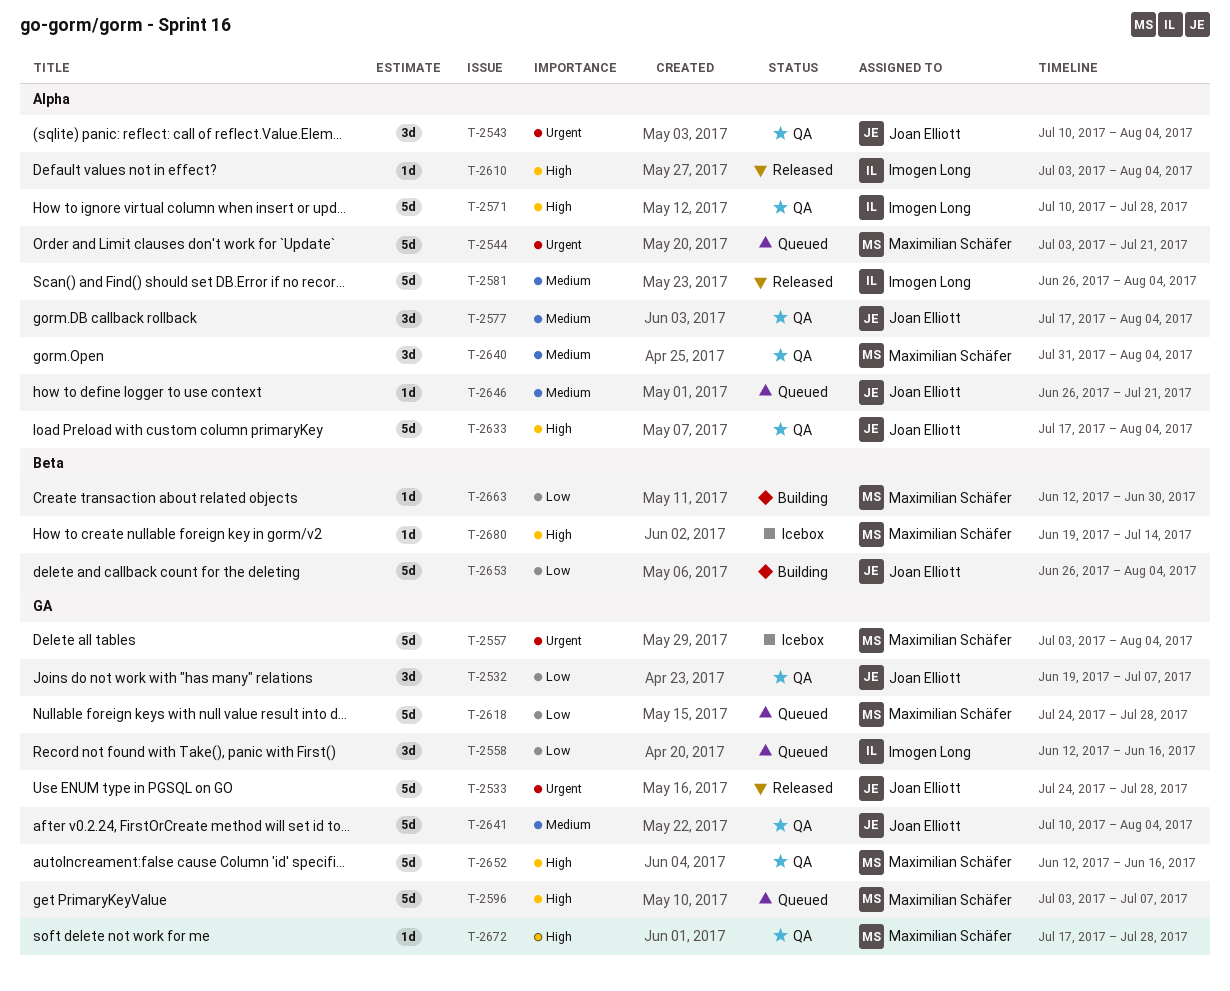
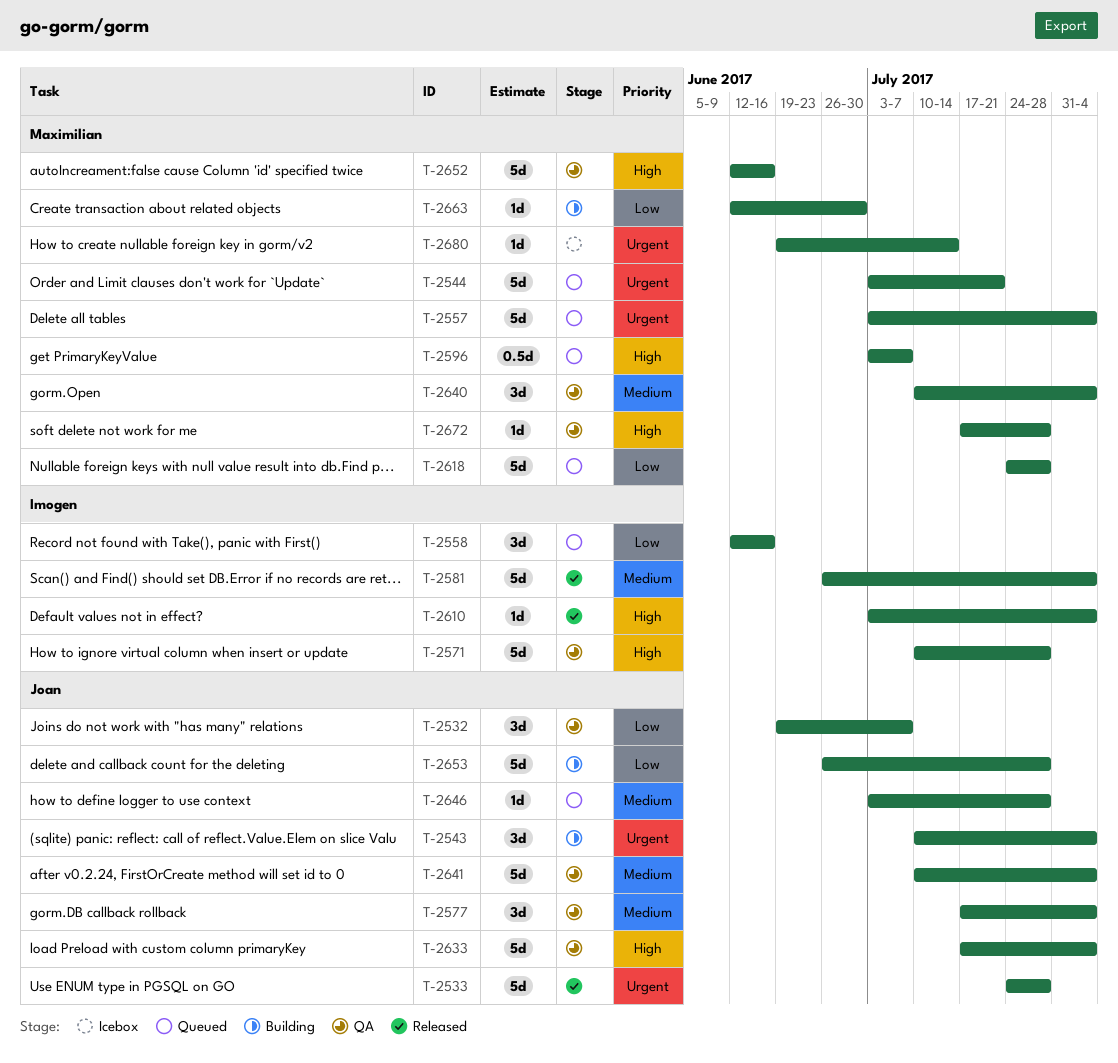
T-2543, status: QA -> Building
T-2557, status: Icebox -> Queued
T-2596, estimate: 5d -> 0.5d
T-2640, start: Jul 31 -> Jul 10
T-2646, start: Jun 26 -> Jul 3
T-2646, due: Jul 21 -> Jul 28
T-2653, due: Aug 4 -> Jul 28
T-2680, priority: High -> Urgent

